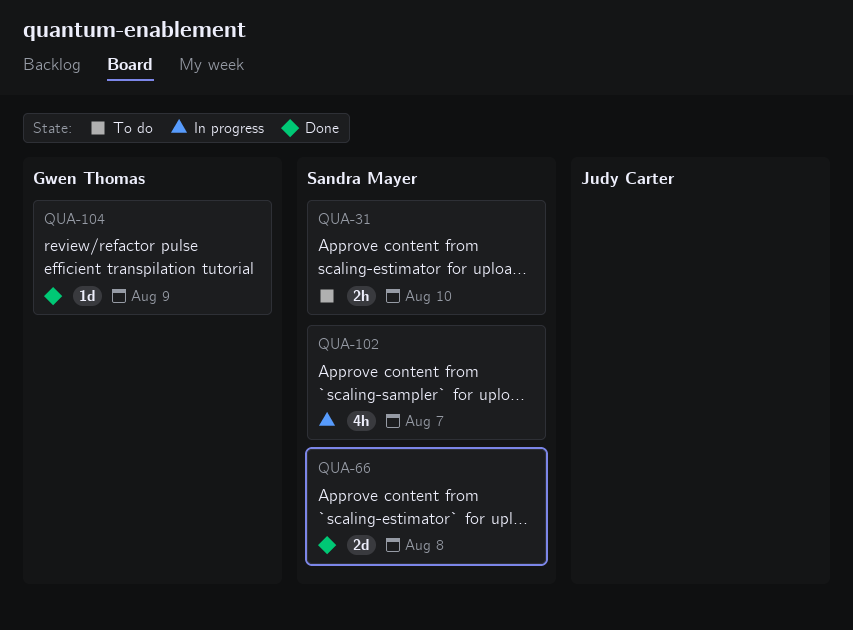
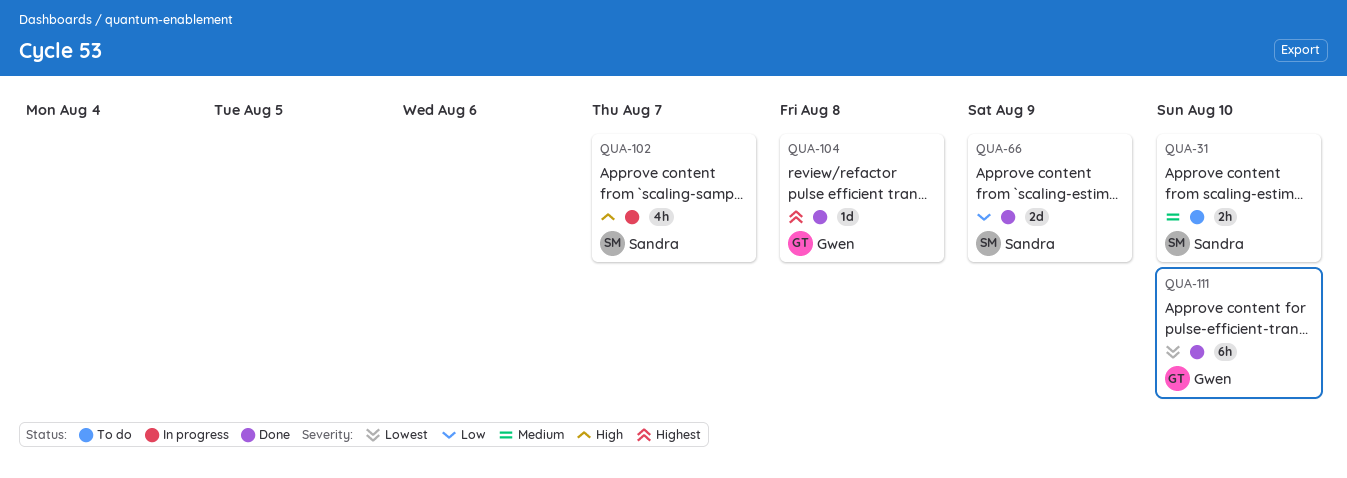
QUA-66, due: Aug 8 -> Aug 9
QUA-104, due: Aug 9 -> Aug 8
QUA-111: none -> present

